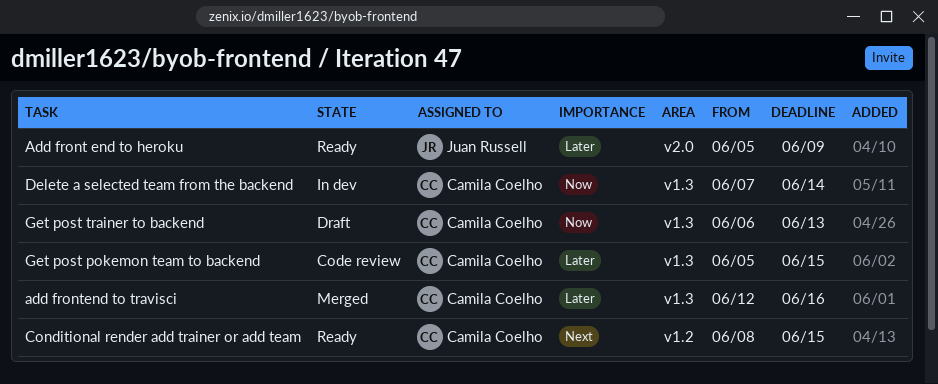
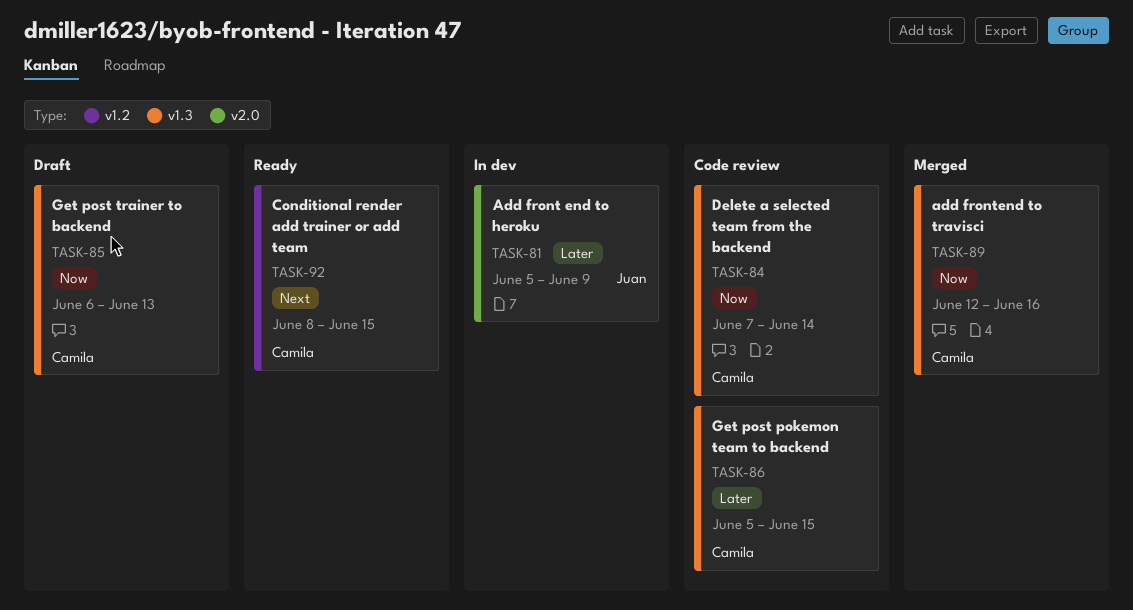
Add front end to heroku, status: Ready -> In dev
add frontend to travisci, priority: Later -> Now
Delete a selected team from the backend, status: In dev -> Code review

